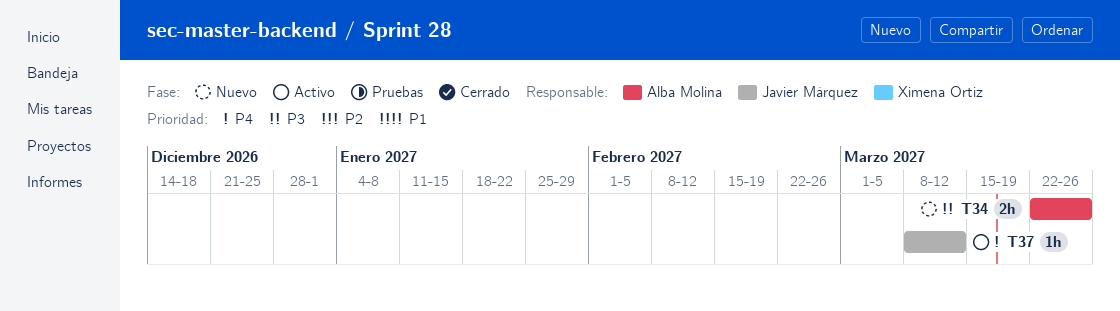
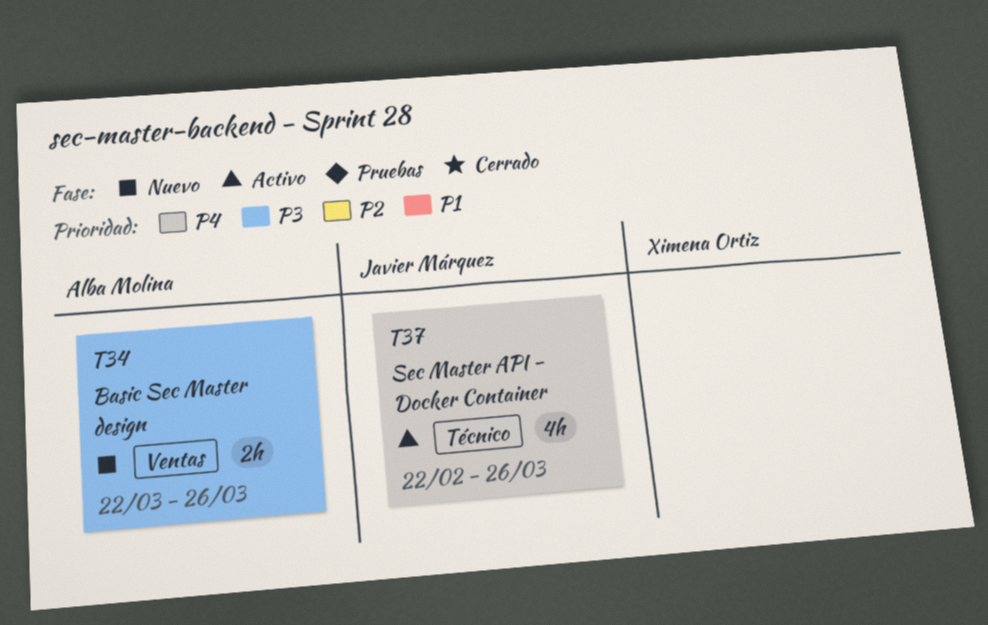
T37, estimate: 1h -> 4h
T37, start: Mar 8 -> Feb 22
T37, due: Mar 12 -> Mar 26

